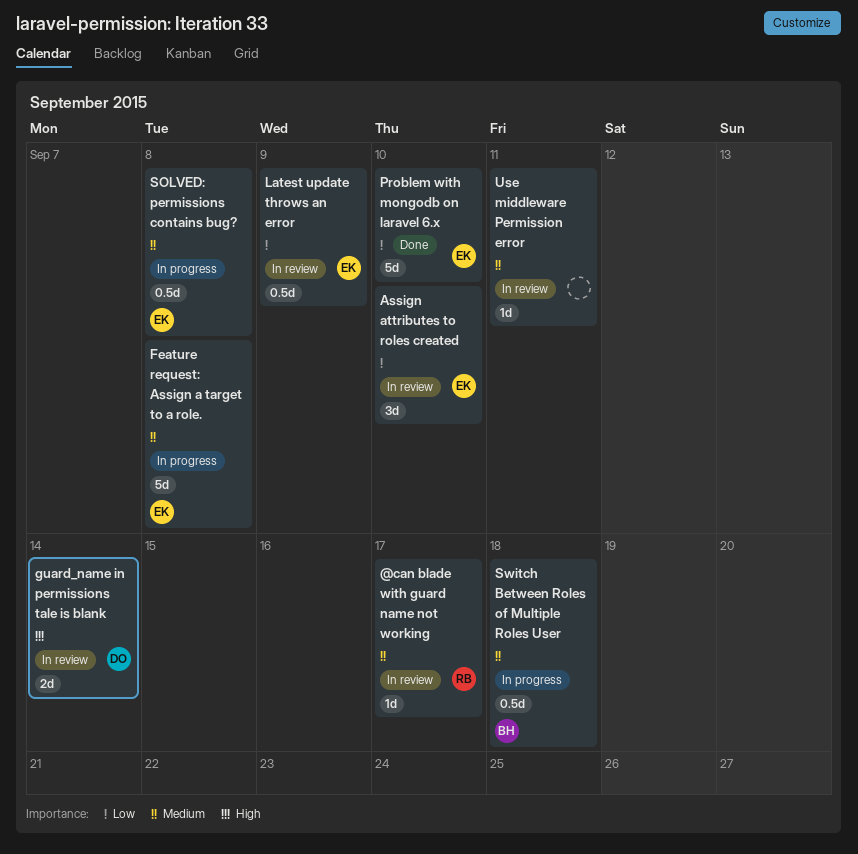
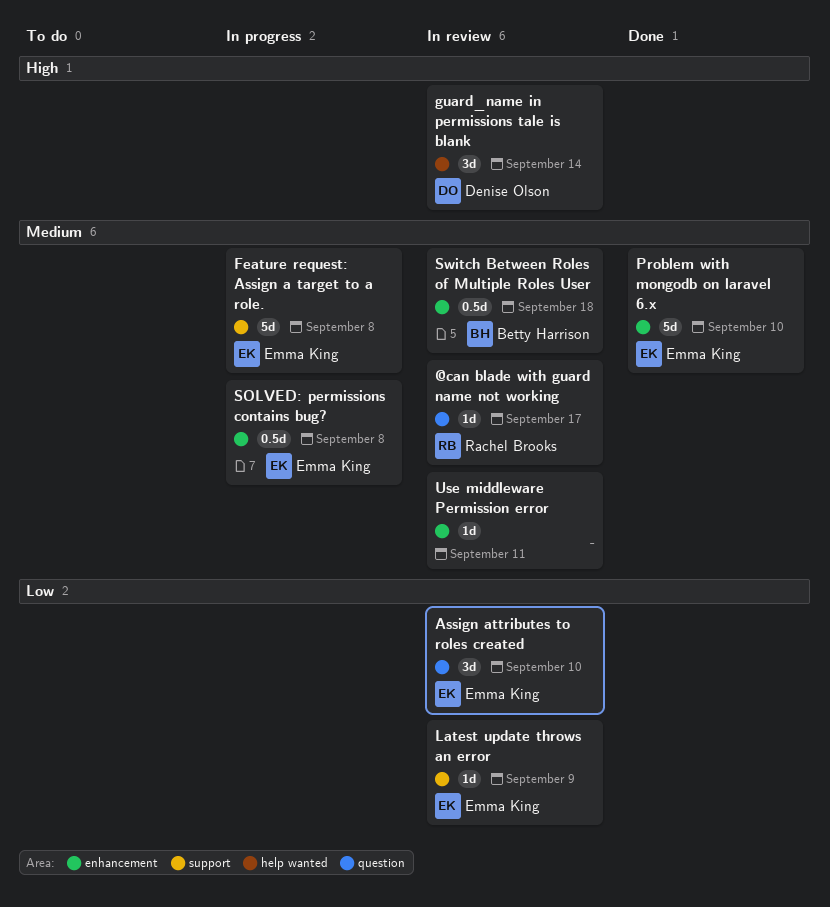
guard_name in permissions tale is blank, estimate: 2d -> 3d
Latest update throws an error, estimate: 0.5d -> 1d
Problem with mongodb on laravel 6.x, priority: Low -> Medium
Switch Between Roles of Multiple Roles User, status: In progress -> In review

